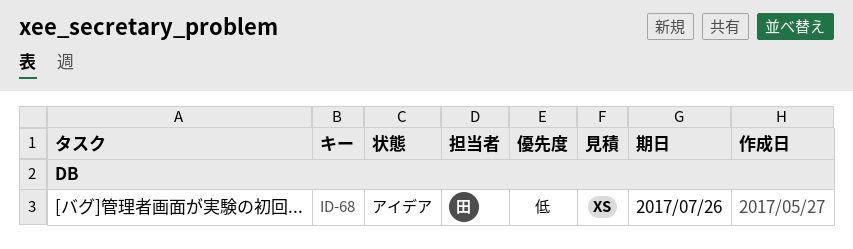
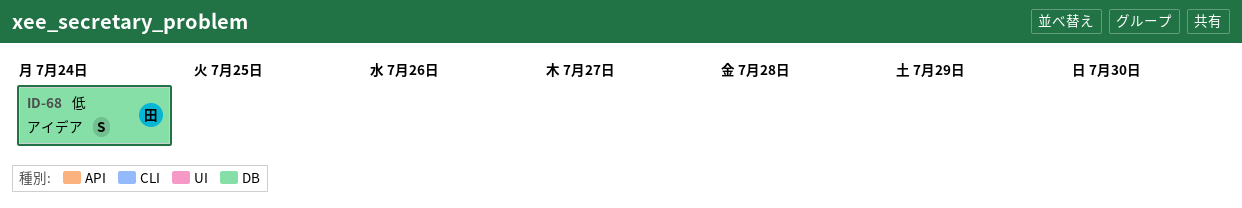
ID-68, estimate: XS -> S
ID-68, due: Jul 26 -> Jul 24

